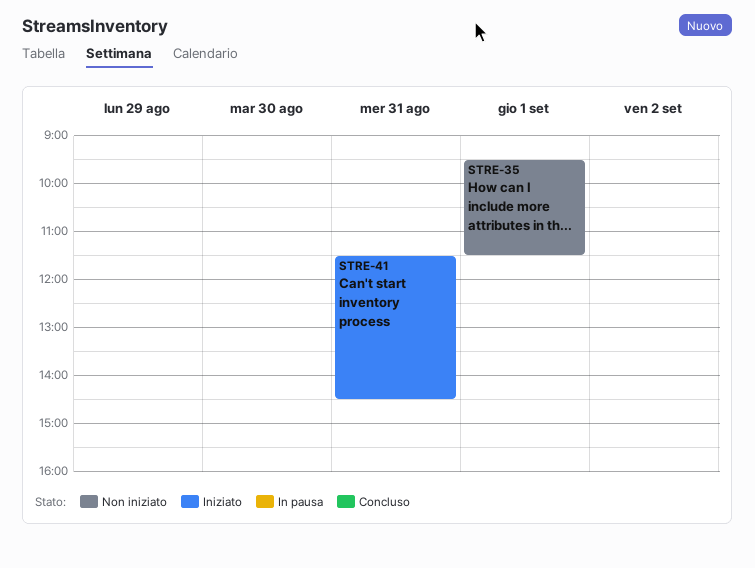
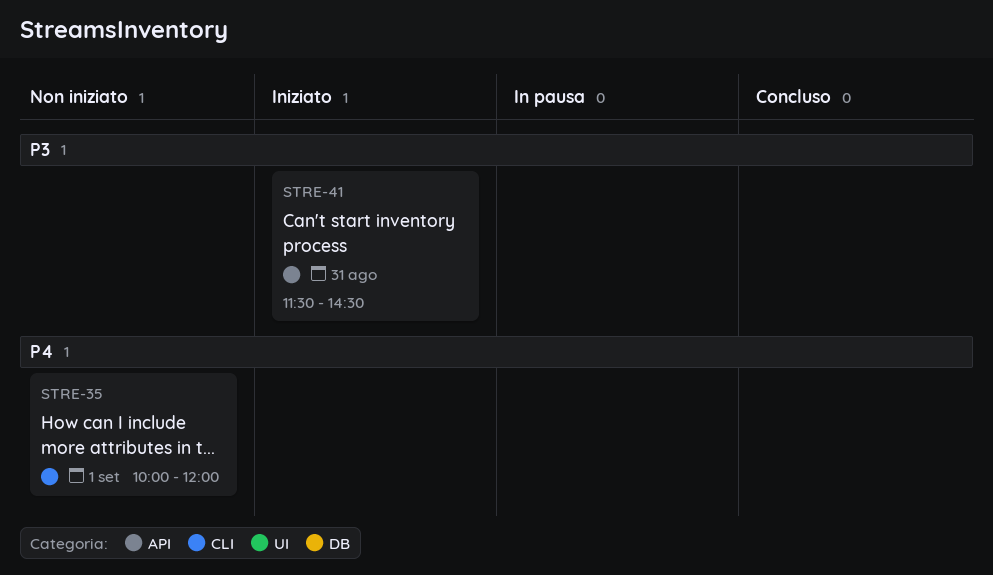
STRE-35, begins: 09:30 -> 10:00
STRE-35, ends: 11:30 -> 12:00

